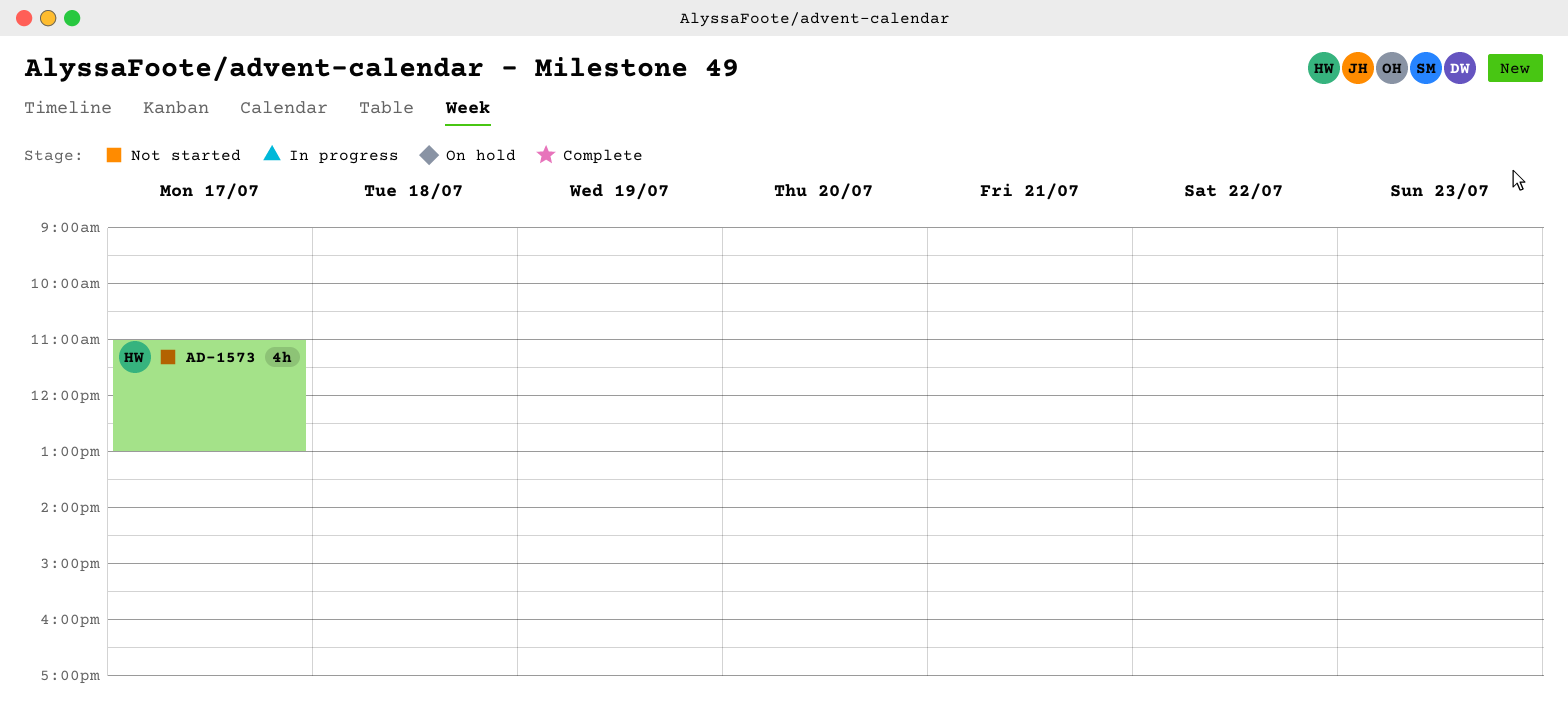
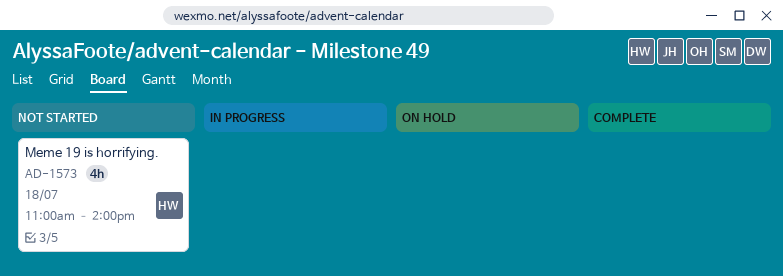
AD-1573, day: Jul 17 -> Jul 18
AD-1573, ends: 13:00 -> 14:00

